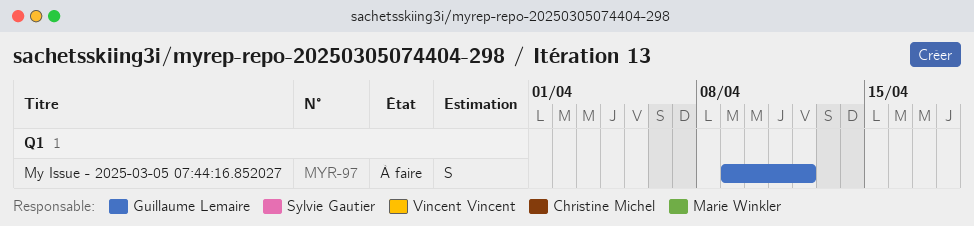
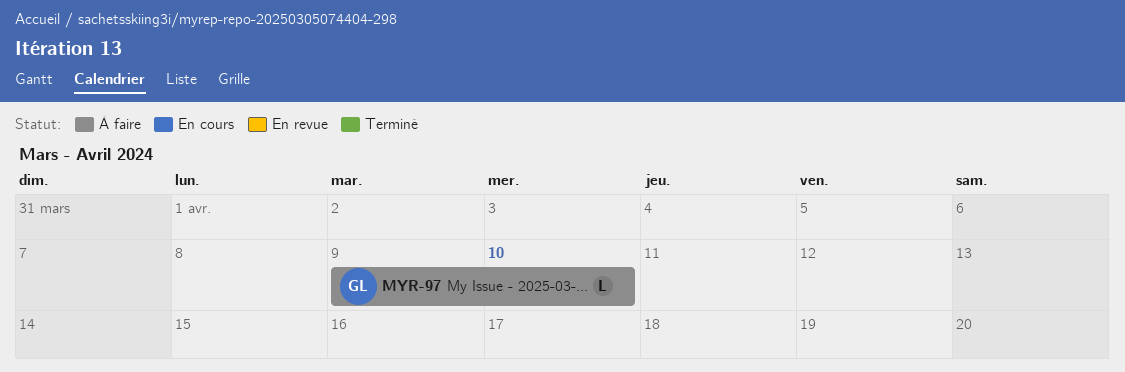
MYR-97, estimate: S -> L
MYR-97, due: Apr 12 -> Apr 10

